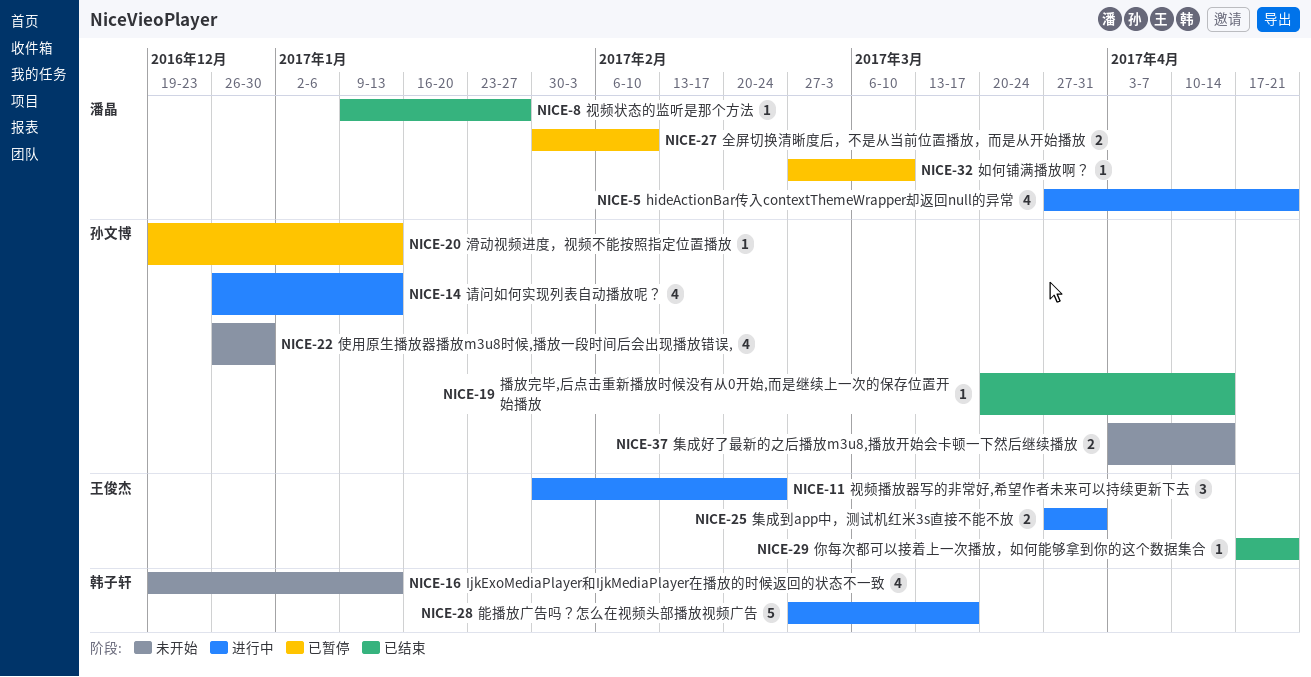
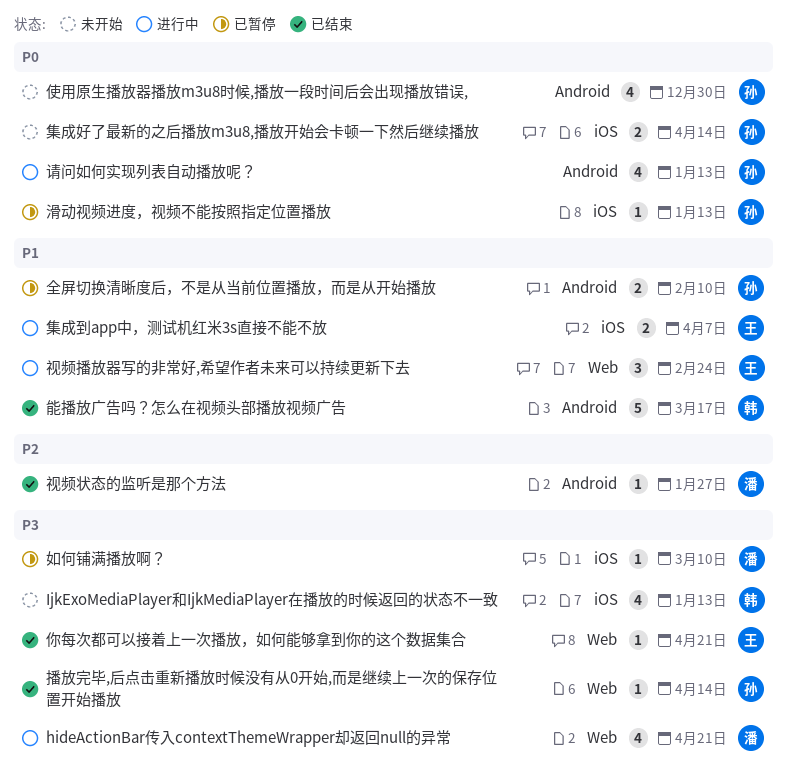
全屏切换清晰度后，不是从当前位置播放，而是从开始播放, owner: 潘晶 -> 孙文博
能播放广告吗？怎么在视频头部播放视频广告, status: 进行中 -> 已结束
集成到app中，测试机红米3s直接不能不放, due: Mar 31 -> Apr 7

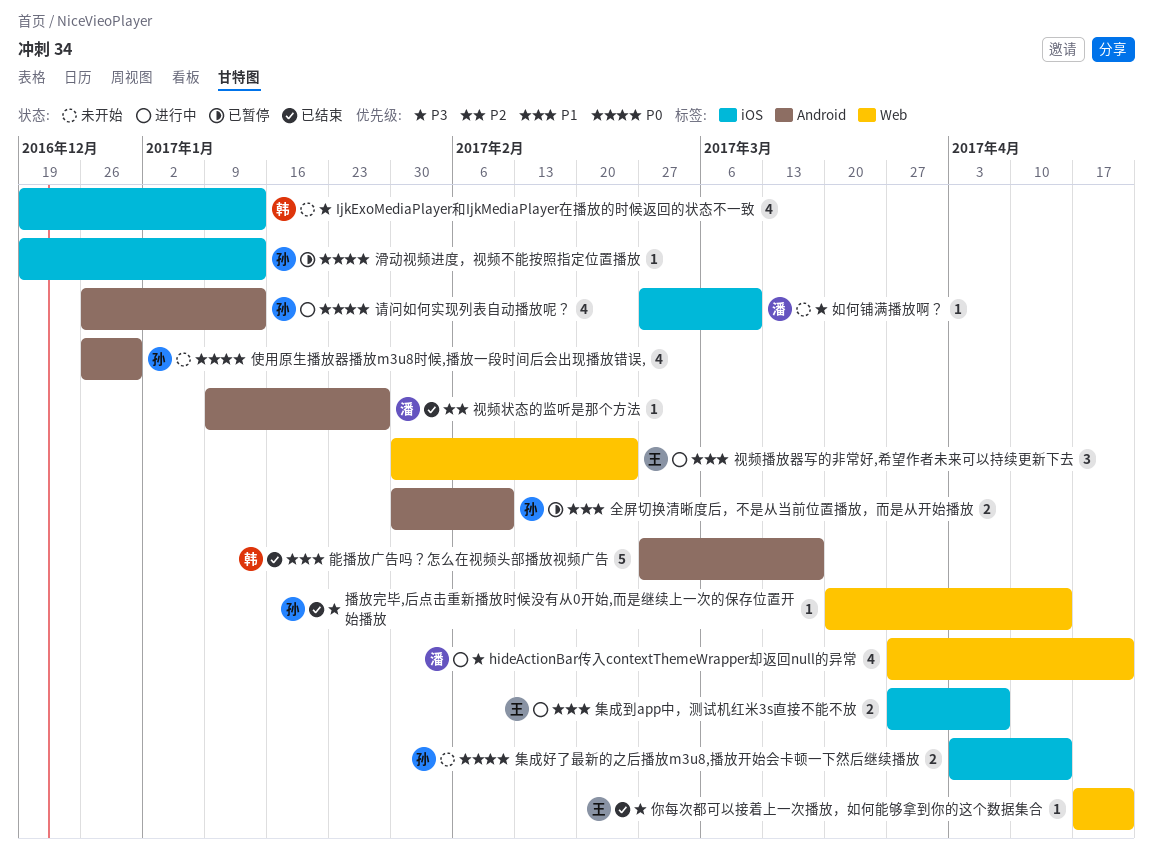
如何铺满播放啊？, status: 已暂停 -> 未开始

